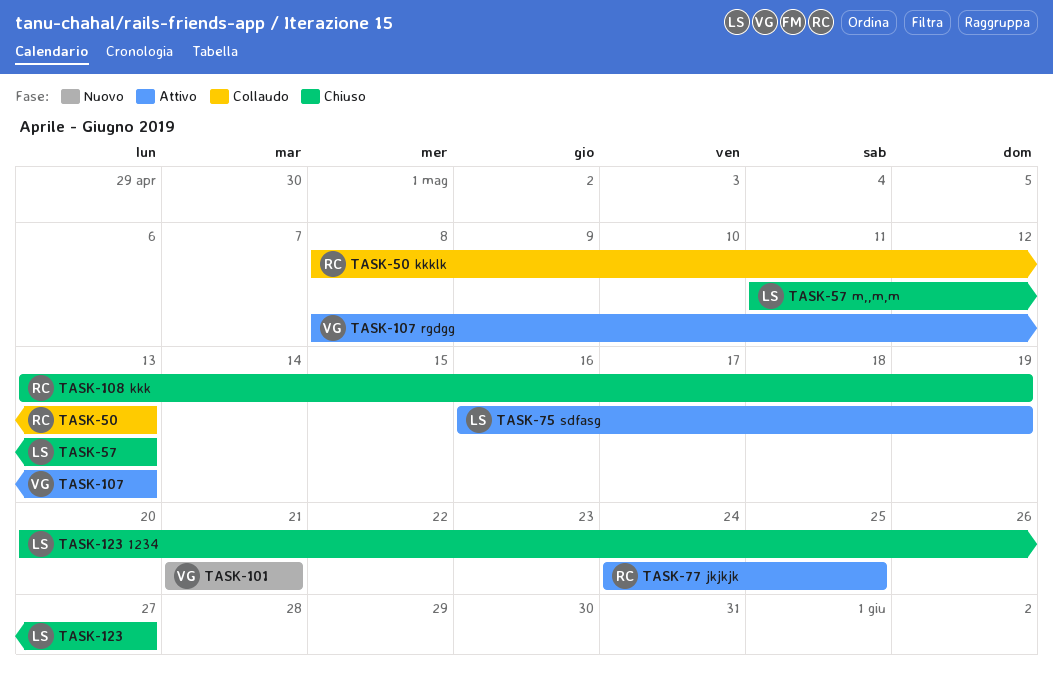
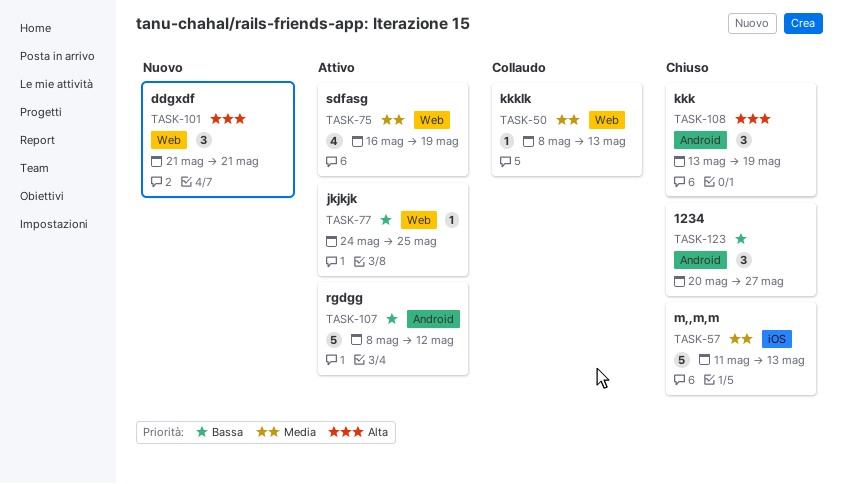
TASK-107, due: May 13 -> May 12

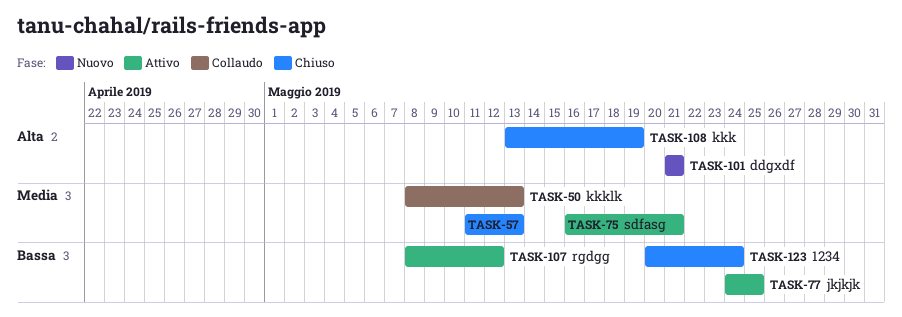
TASK-75, due: May 19 -> May 21
TASK-123, due: May 27 -> May 24

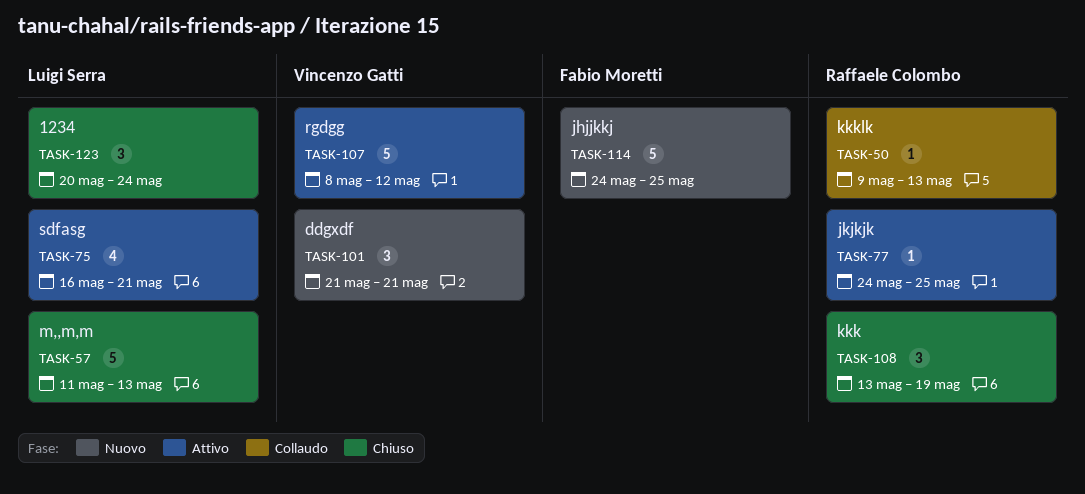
TASK-50, start: May 8 -> May 9
TASK-114: none -> present

